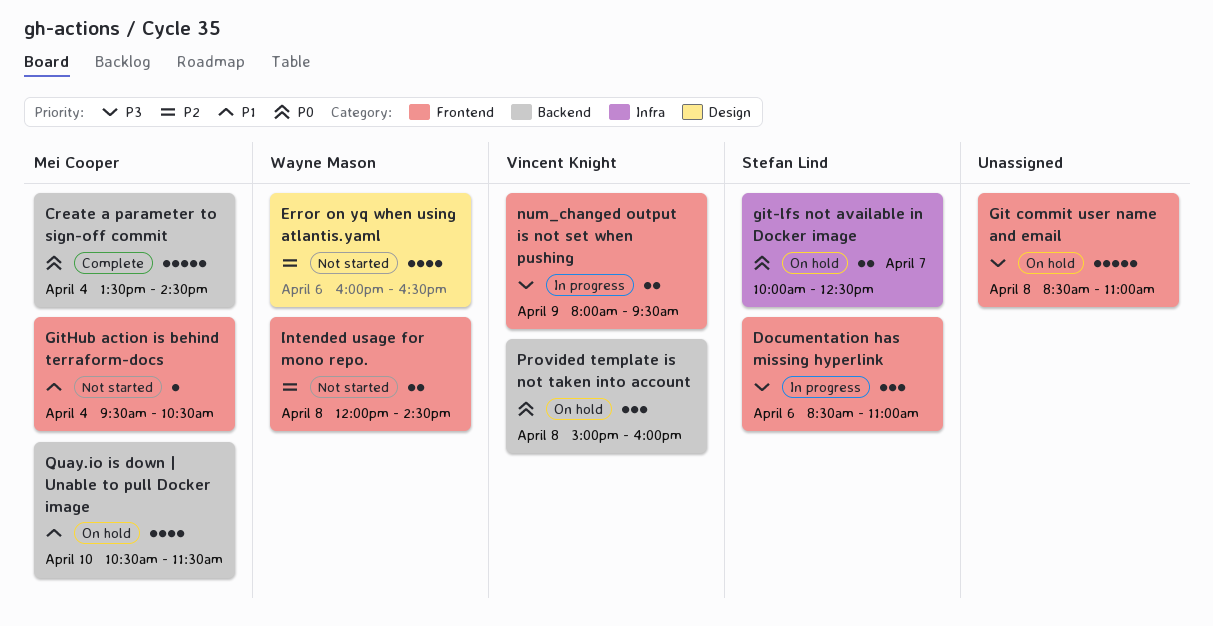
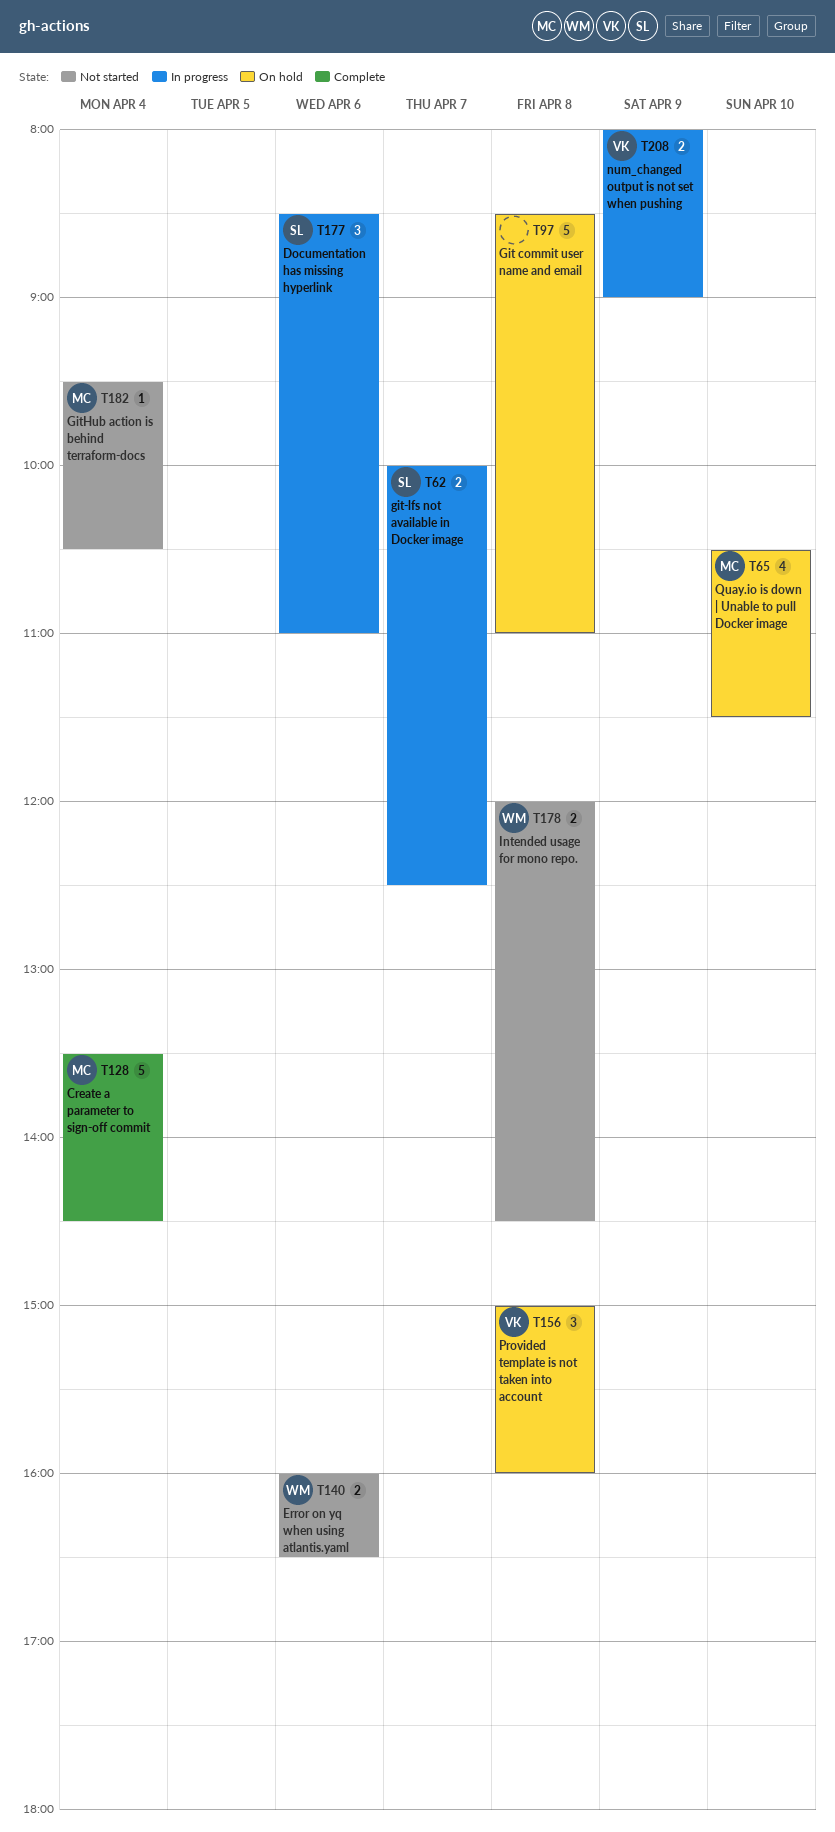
Error on yq when using atlantis.yaml, estimate: 4 -> 2
git-lfs not available in Docker image, status: On hold -> In progress
num_changed output is not set when pushing, ends: 09:30 -> 09:00

